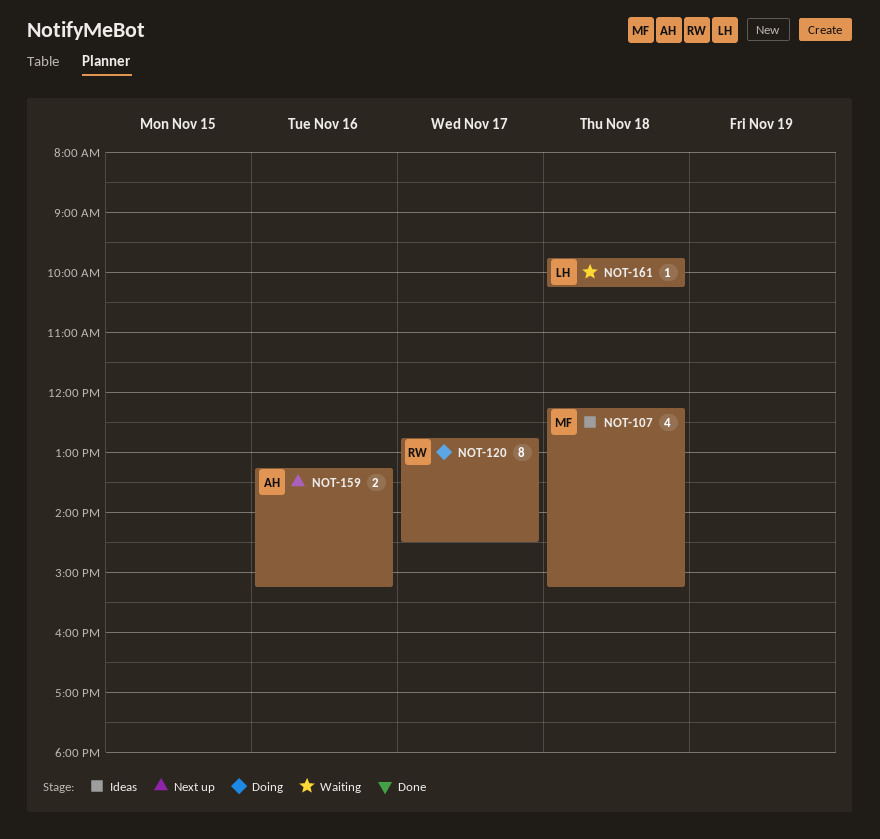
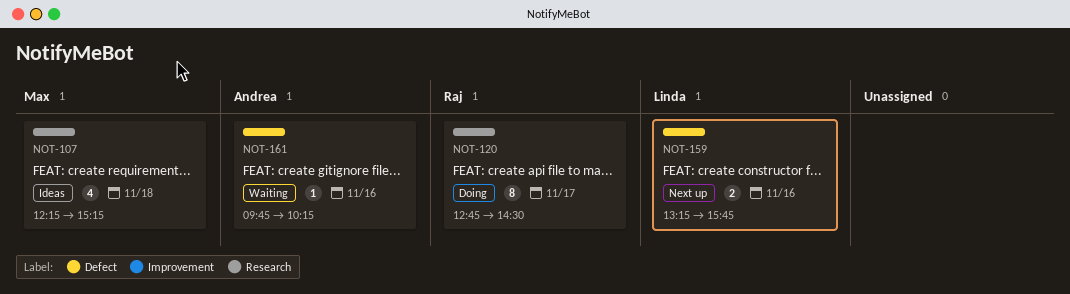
NOT-159, owner: Andrea -> Linda
NOT-159, ends: 15:15 -> 15:45
NOT-161, owner: Linda -> Andrea
NOT-161, day: Nov 18 -> Nov 16

